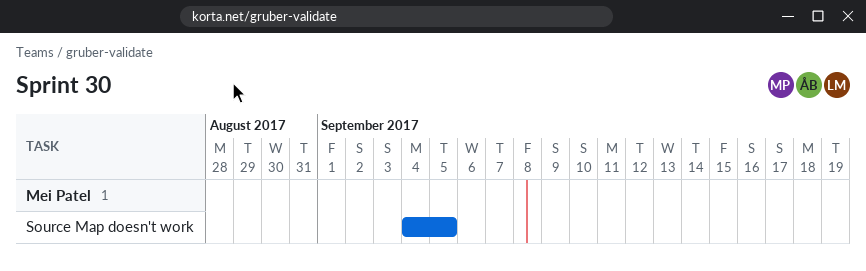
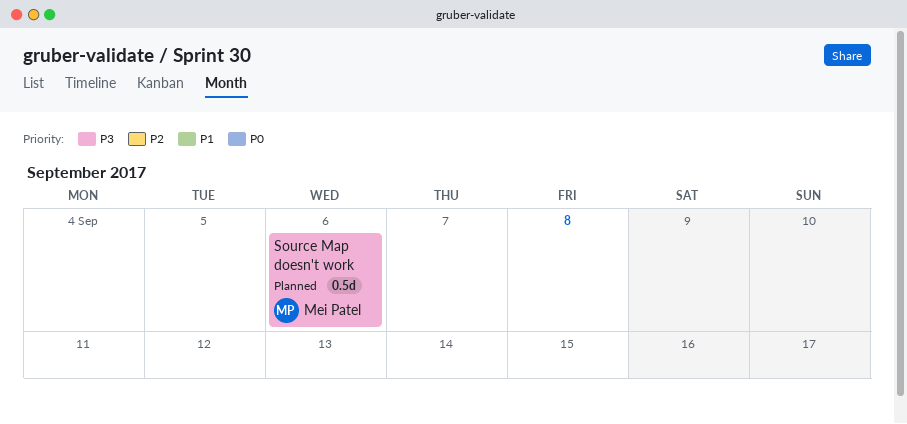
Source Map doesn't work, due: Sep 5 -> Sep 6

